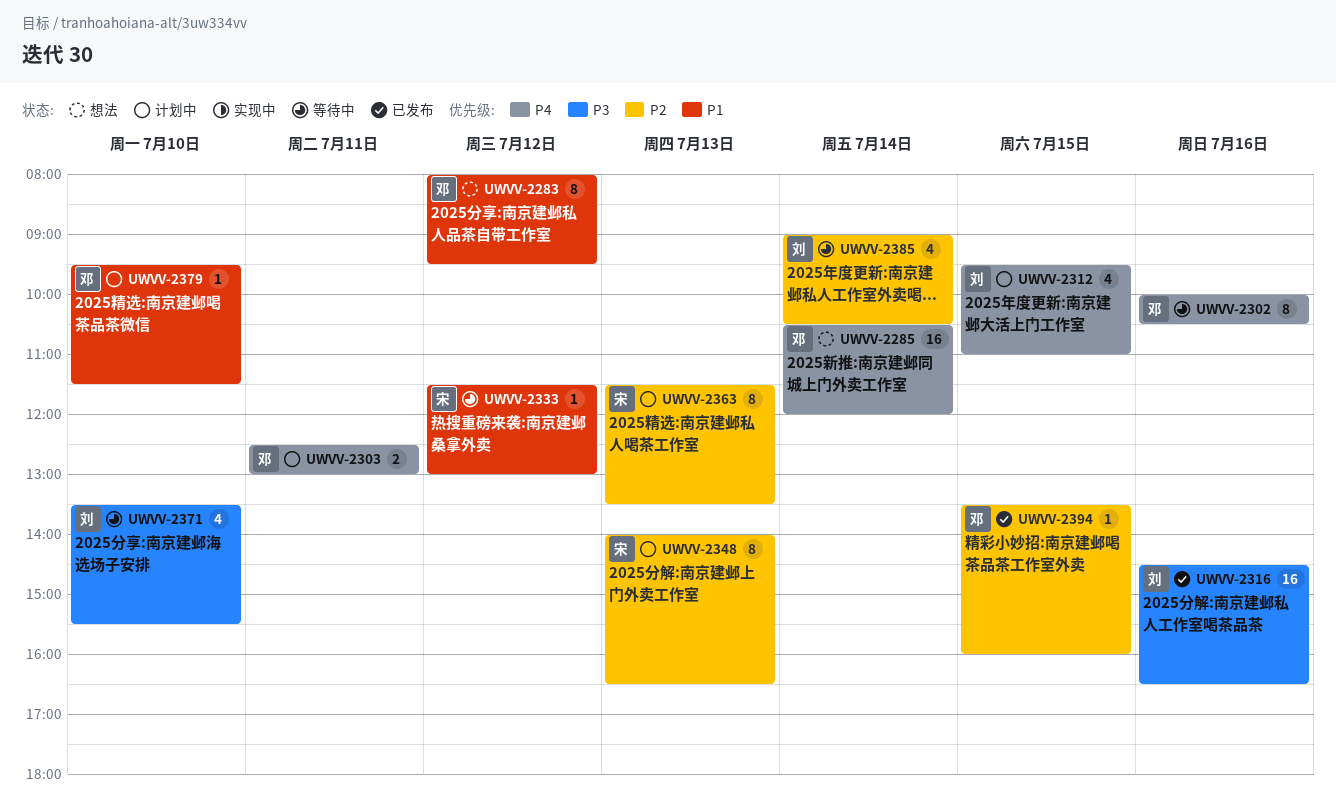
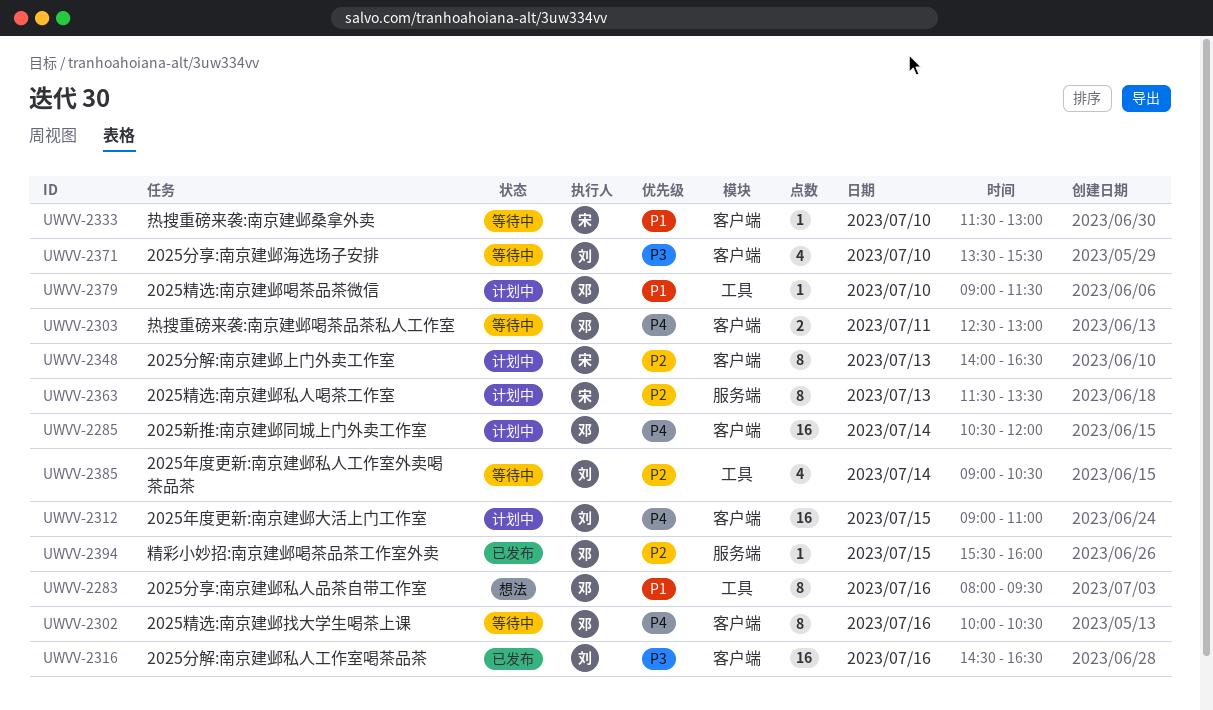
UWVV-2283, day: Jul 12 -> Jul 16
UWVV-2285, status: 想法 -> 计划中
UWVV-2303, status: 计划中 -> 等待中
UWVV-2312, estimate: 4 -> 16
UWVV-2312, begins: 09:30 -> 09:00
UWVV-2333, day: Jul 12 -> Jul 10
UWVV-2379, begins: 09:30 -> 09:00
UWVV-2394, begins: 13:30 -> 15:30

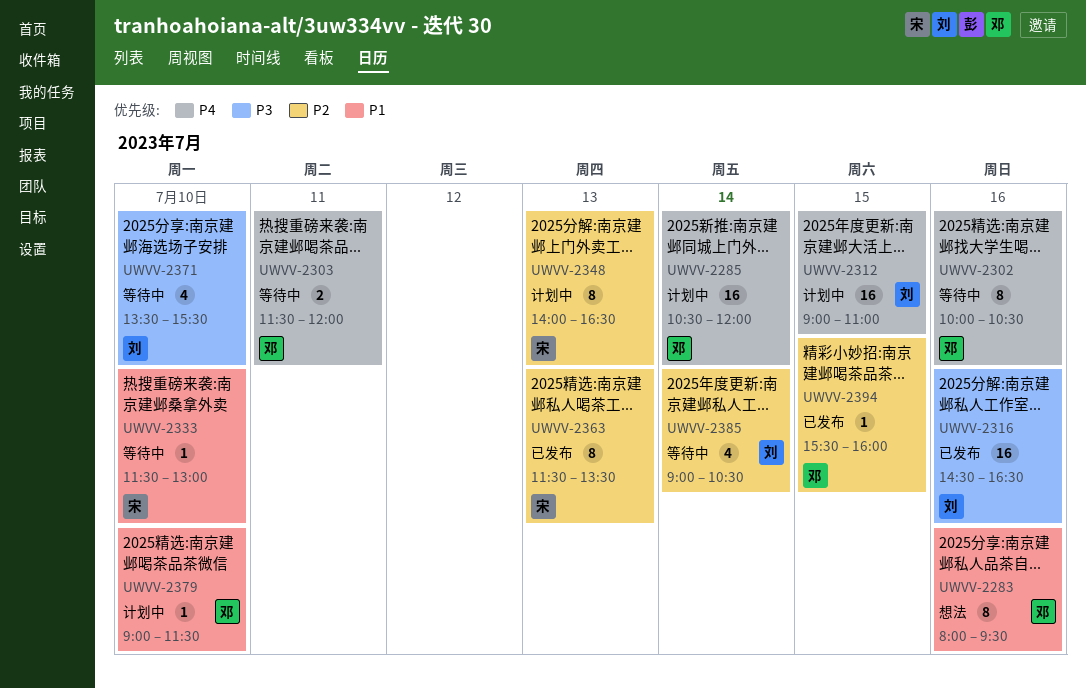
UWVV-2303, begins: 12:30 -> 11:30
UWVV-2303, ends: 13:00 -> 12:00
UWVV-2363, status: 计划中 -> 已发布

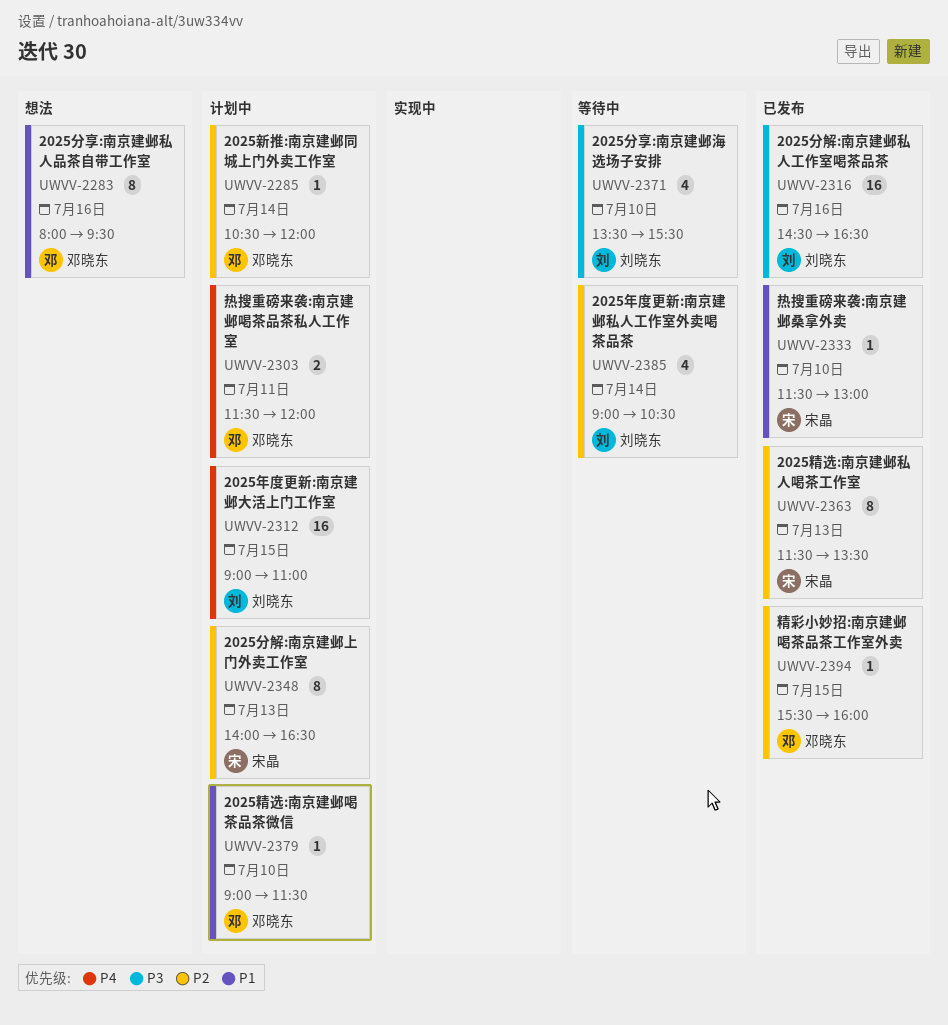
UWVV-2285, priority: P4 -> P2
UWVV-2285, estimate: 16 -> 1
UWVV-2302: present -> none
UWVV-2303, status: 等待中 -> 计划中
UWVV-2333, status: 等待中 -> 已发布

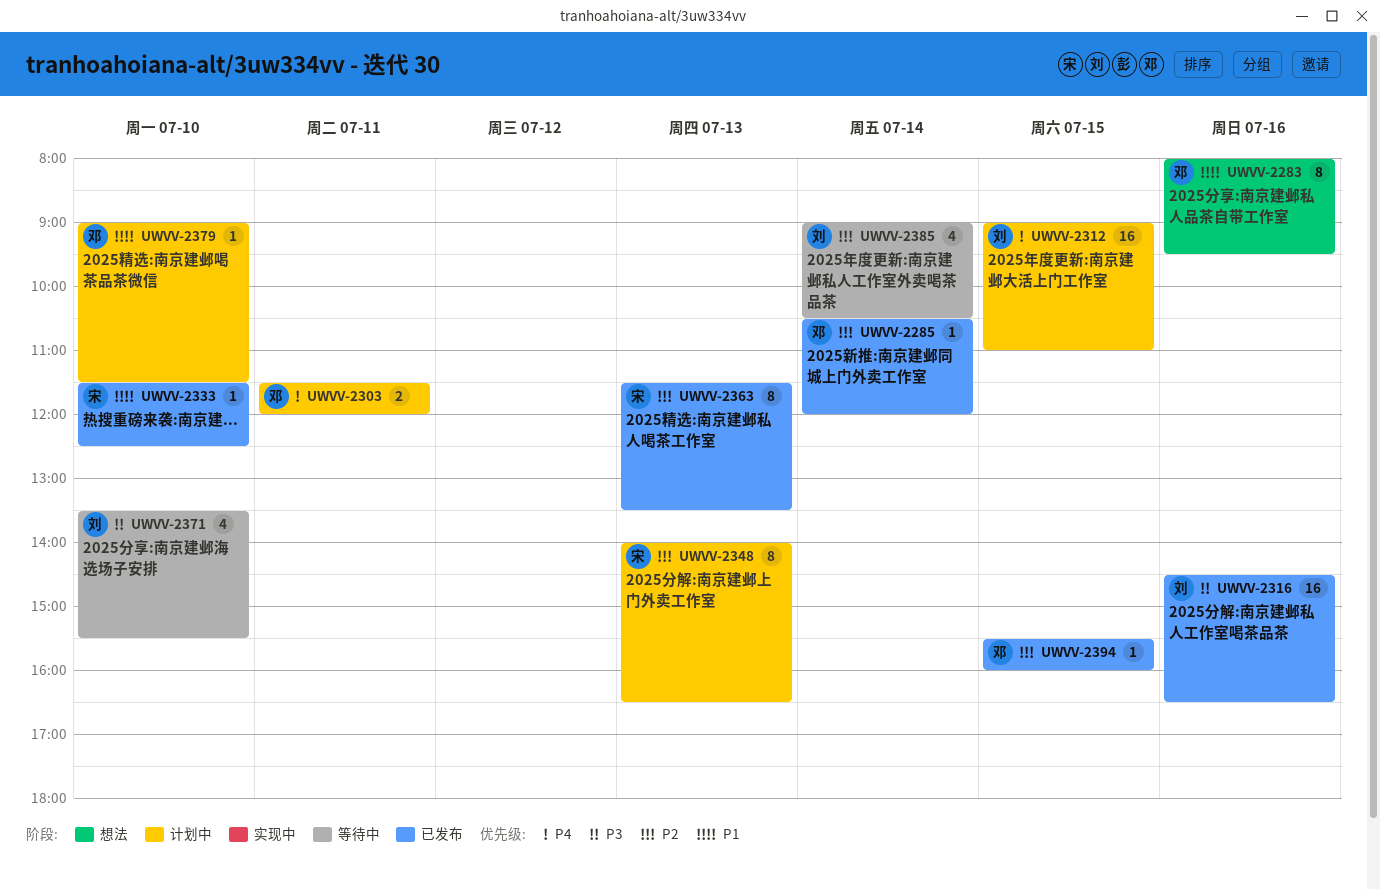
UWVV-2285, status: 计划中 -> 已发布
UWVV-2333, ends: 13:00 -> 12:30

